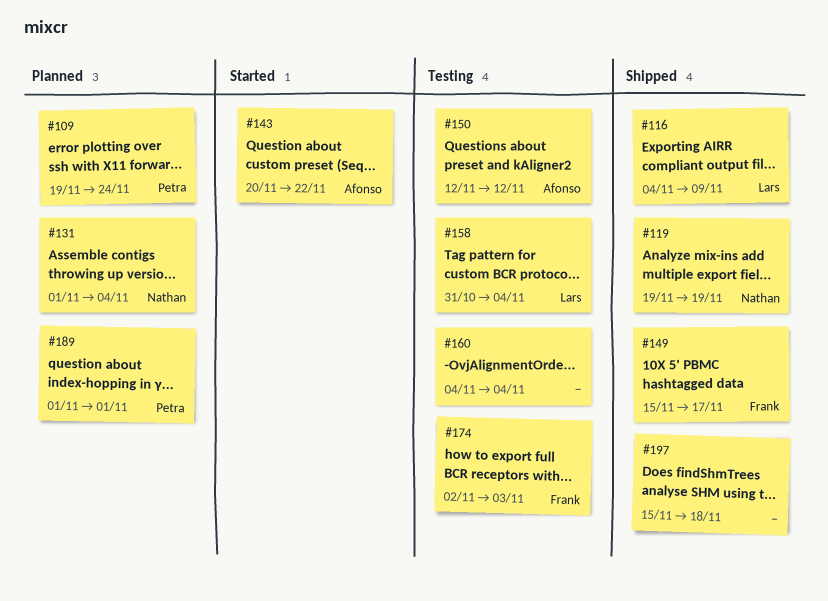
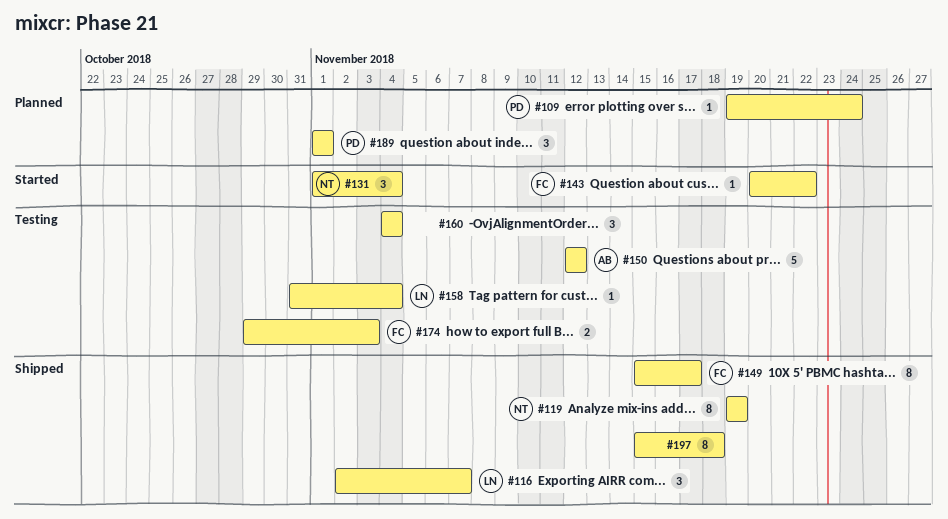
#116, start: Nov 4 -> Nov 2
#116, due: Nov 9 -> Nov 7
#131, status: Planned -> Started
#143, owner: Afonso -> Frank
#174, start: Nov 2 -> Oct 29

